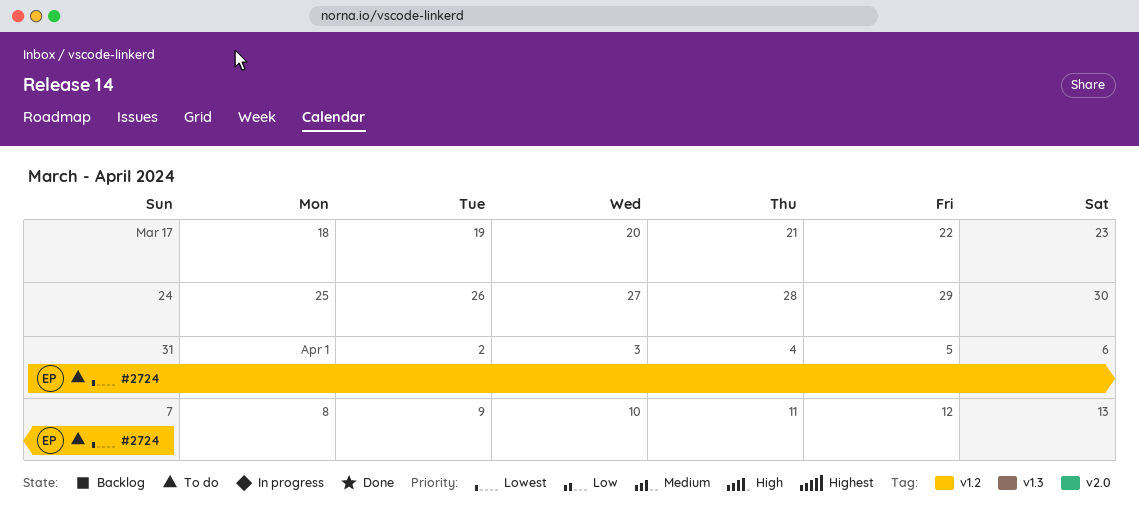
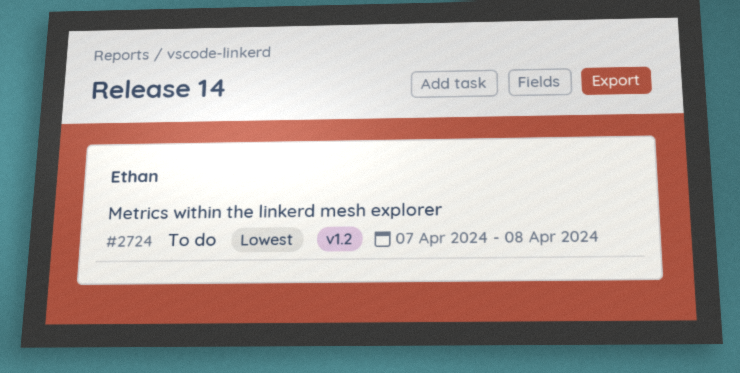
#2724, start: Mar 31 -> Apr 7
#2724, due: Apr 7 -> Apr 8

